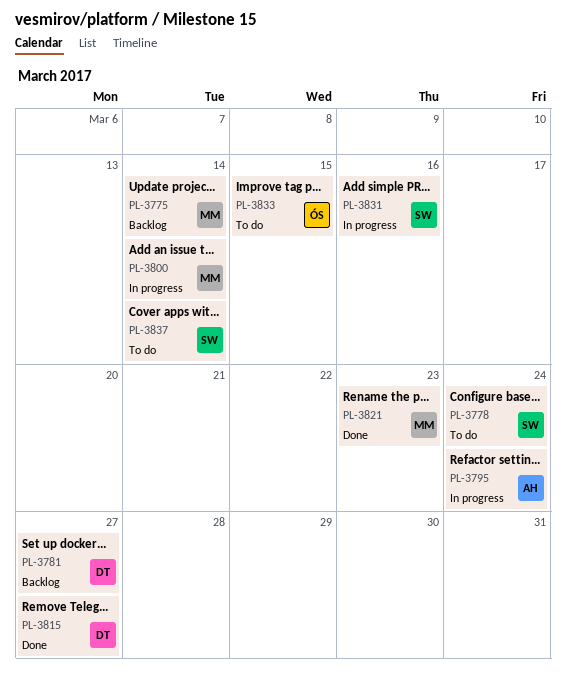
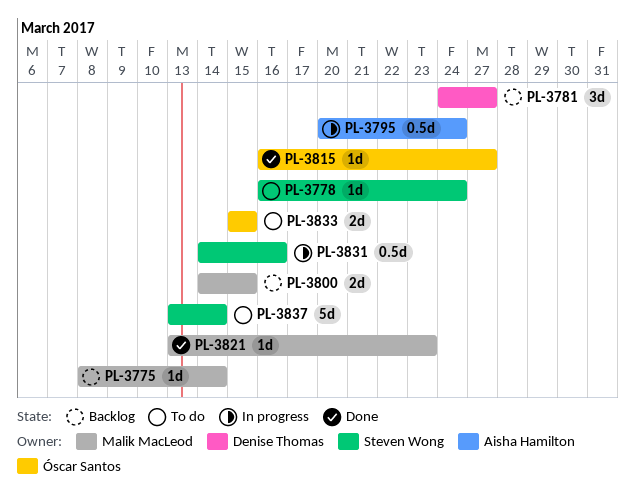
PL-3800, status: In progress -> Backlog
PL-3800, due: Mar 14 -> Mar 15
PL-3815, owner: Denise Thomas -> Óscar Santos

